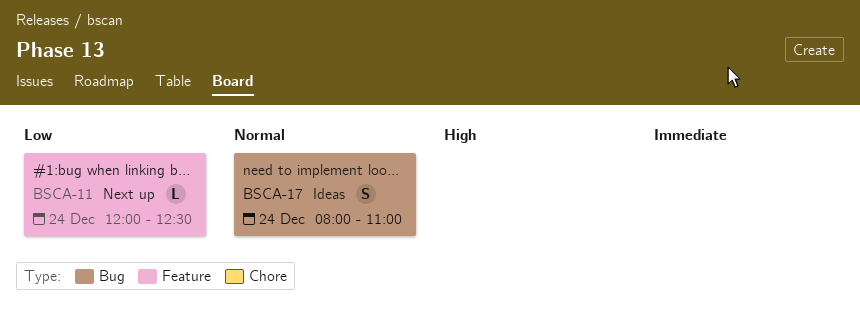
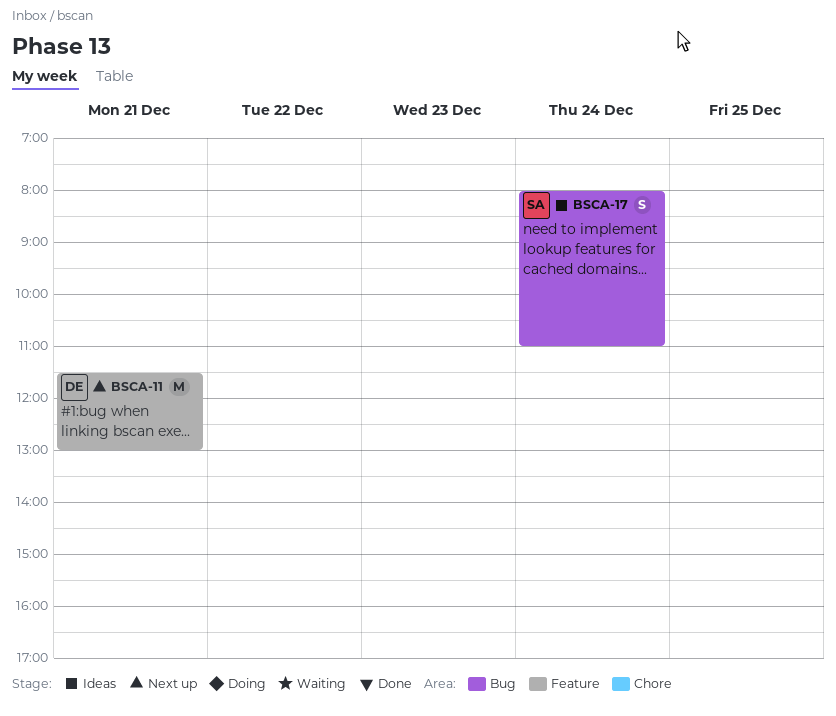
BSCA-11, estimate: L -> M
BSCA-11, day: Dec 24 -> Dec 21
BSCA-11, begins: 12:00 -> 11:30
BSCA-11, ends: 12:30 -> 13:00

